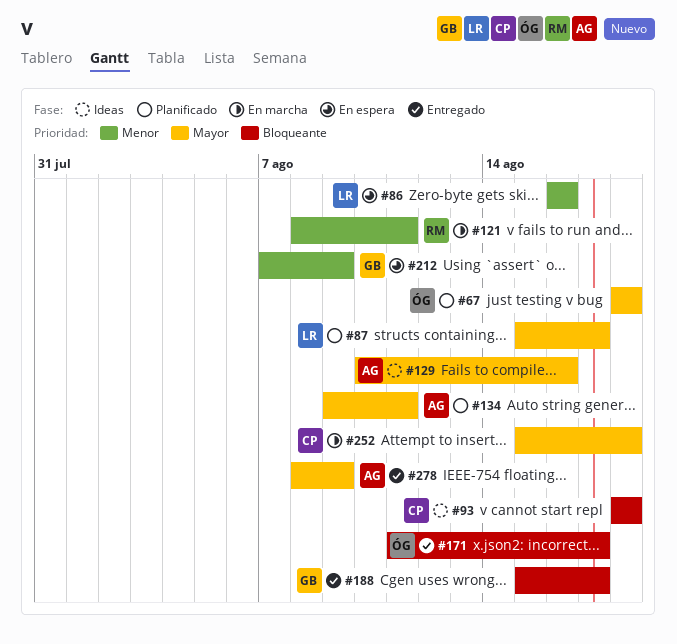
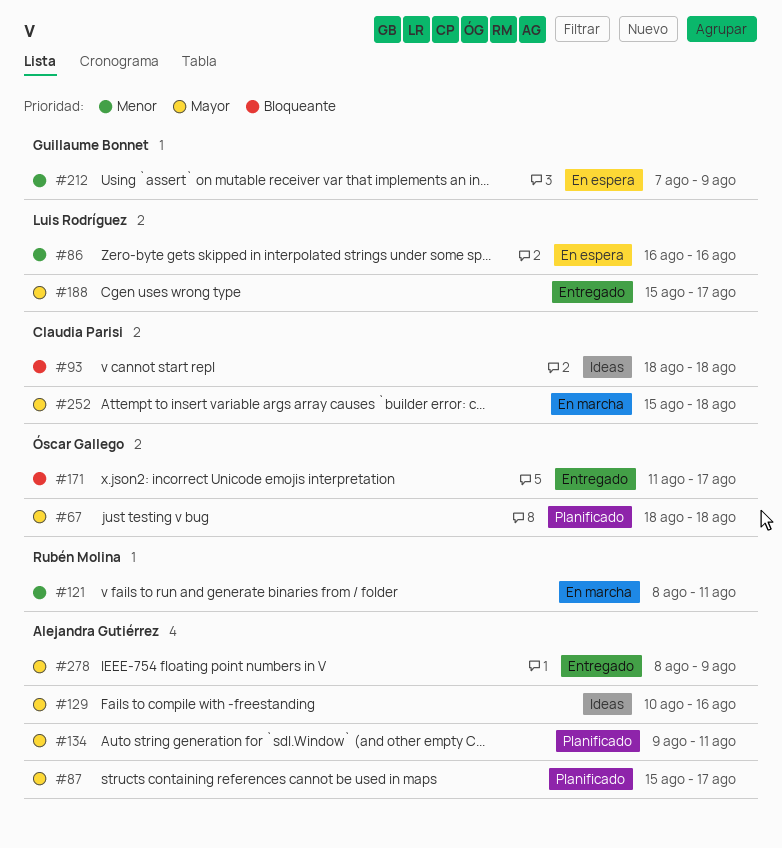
#87, owner: Luis Rodríguez -> Alejandra Gutiérrez
#188, owner: Guillaume Bonnet -> Luis Rodríguez
#188, priority: Bloqueante -> Mayor

